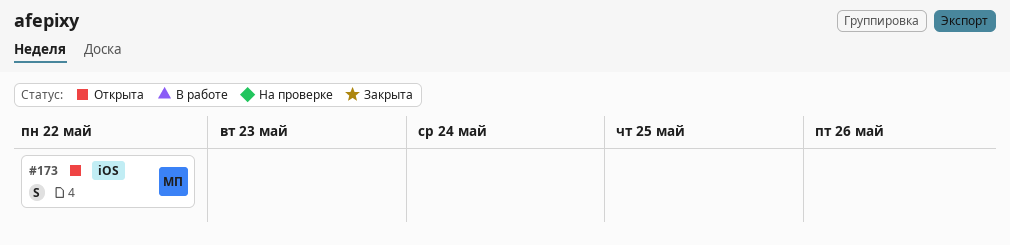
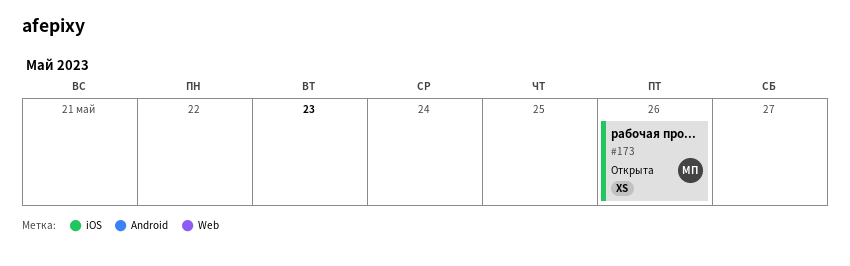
#173, estimate: S -> XS
#173, due: May 22 -> May 26

